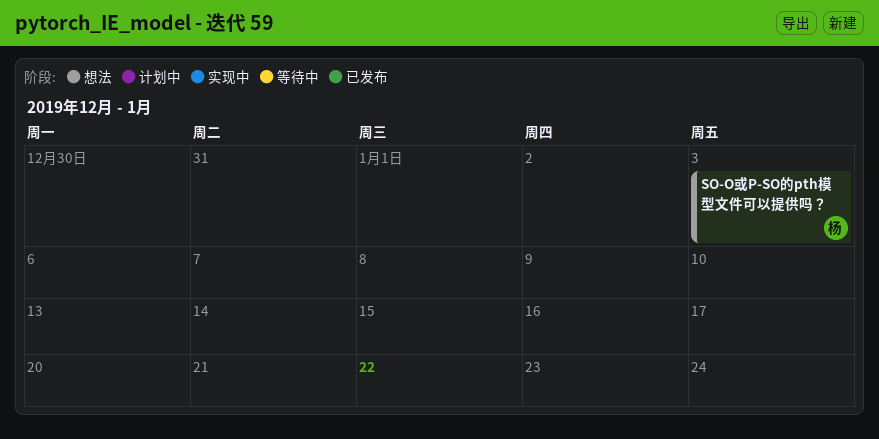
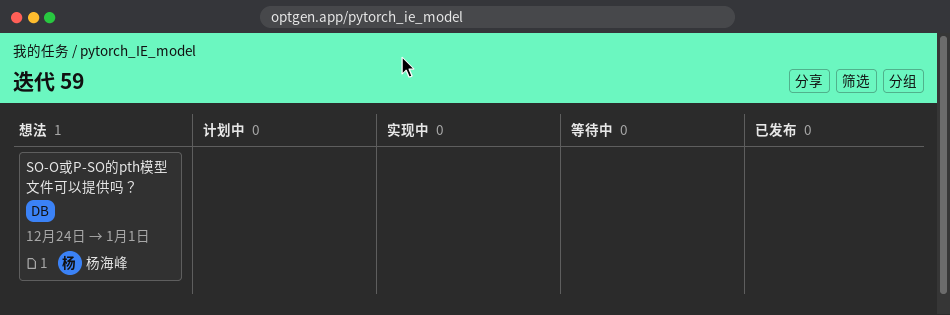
SO-O或P-SO的pth模型文件可以提供吗？, due: Jan 3 -> Jan 1

